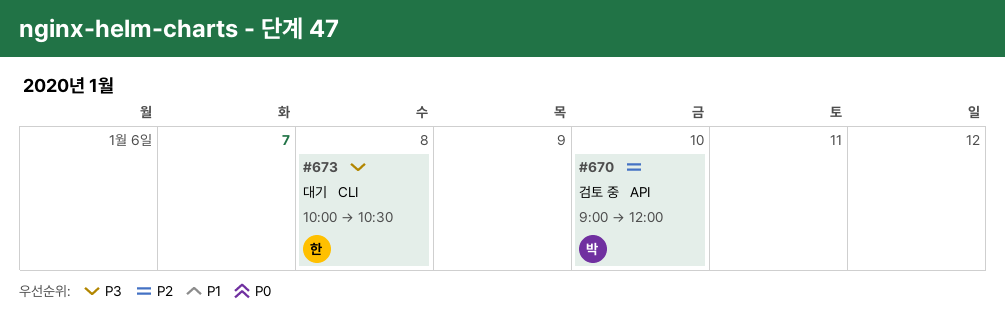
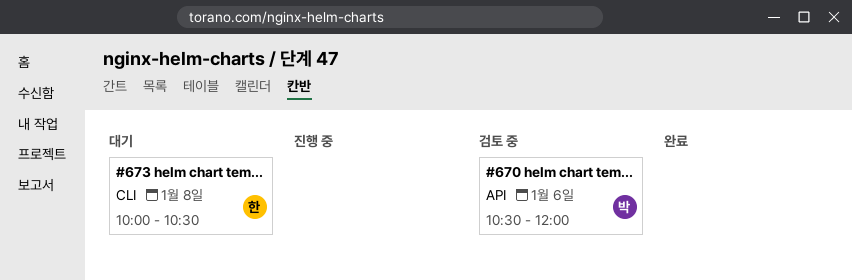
#670, day: Jan 10 -> Jan 6
#670, begins: 09:00 -> 10:30

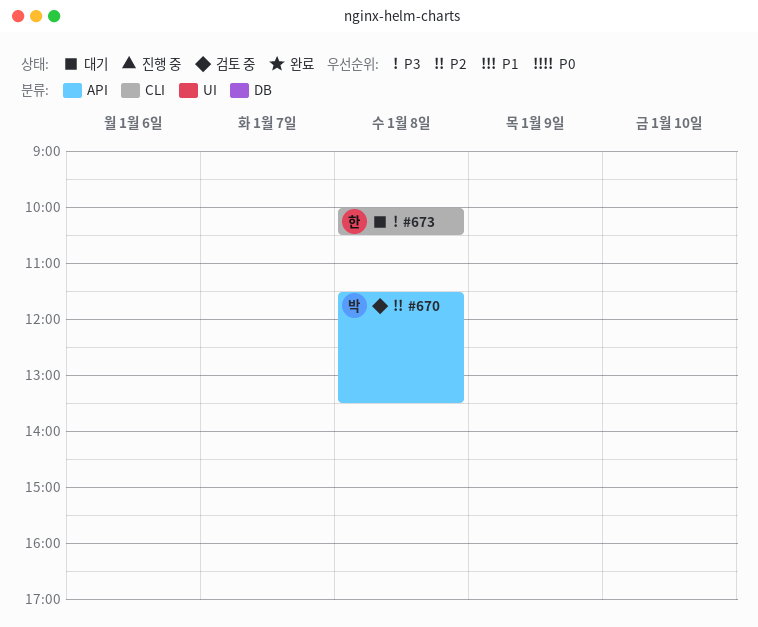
#670, day: Jan 6 -> Jan 8
#670, begins: 10:30 -> 11:30
#670, ends: 12:00 -> 13:30

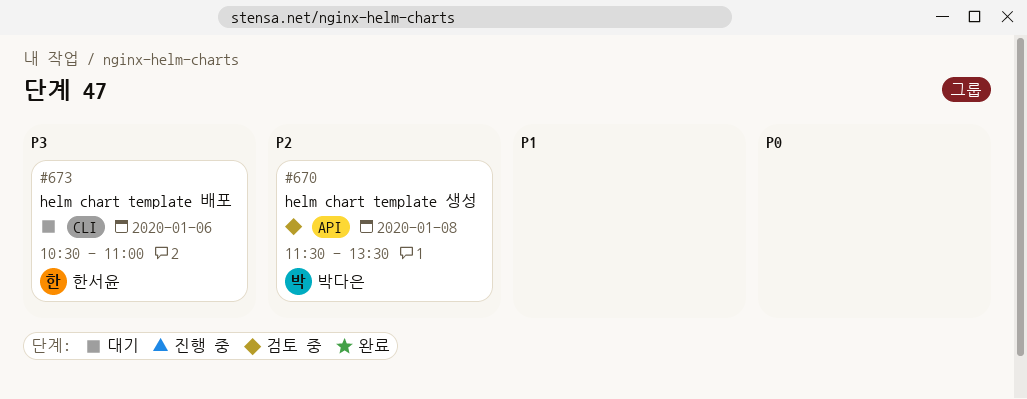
#673, day: Jan 8 -> Jan 6
#673, begins: 10:00 -> 10:30
#673, ends: 10:30 -> 11:00

